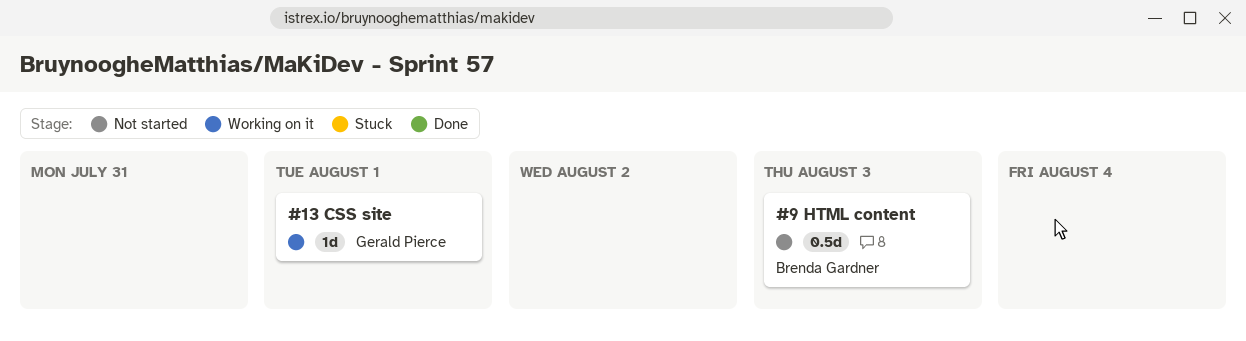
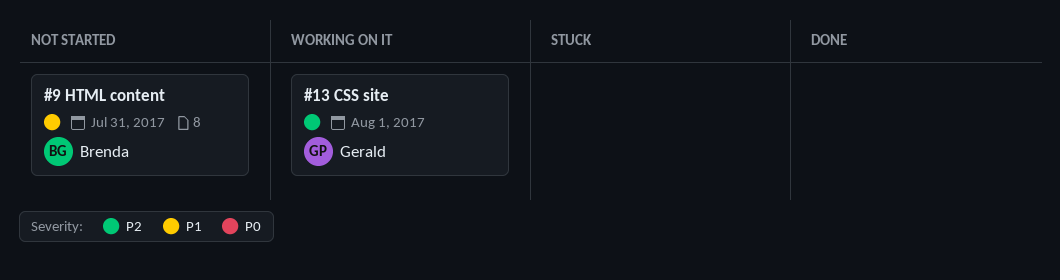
#9, due: Aug 3 -> Jul 31

